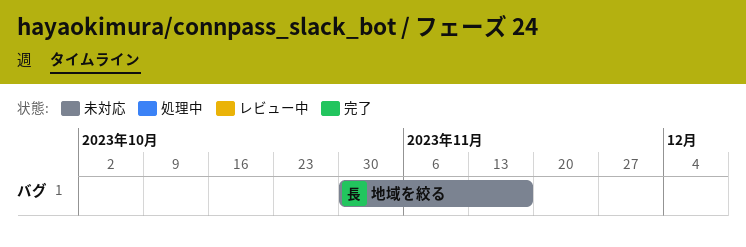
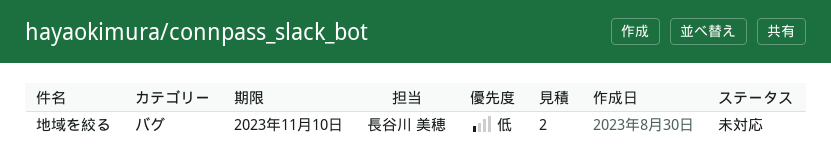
地域を絞る, due: Nov 17 -> Nov 10

